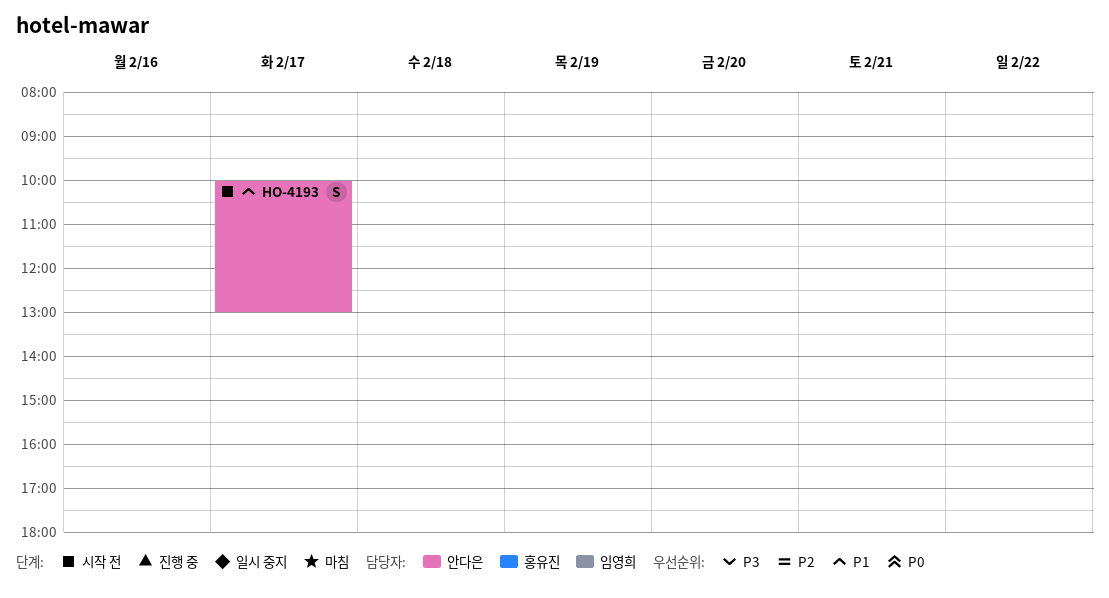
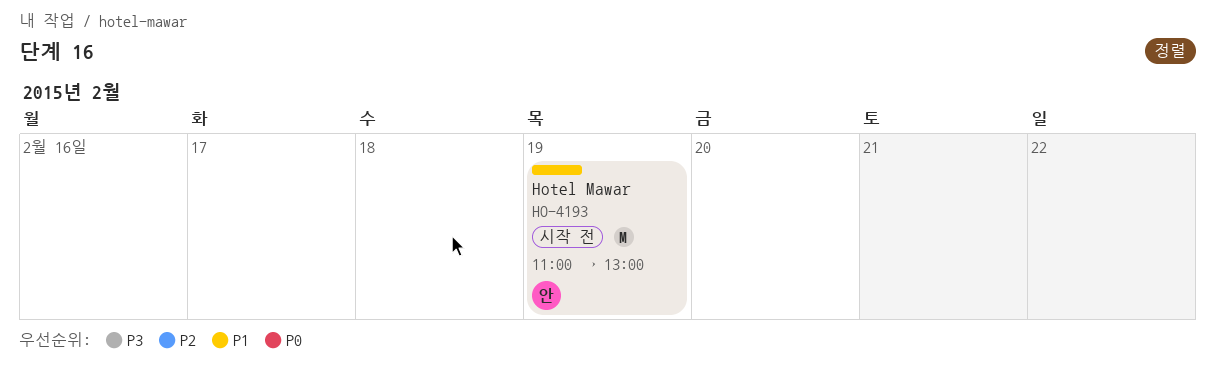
HO-4193, estimate: S -> M
HO-4193, day: Feb 17 -> Feb 19
HO-4193, begins: 10:00 -> 11:00

